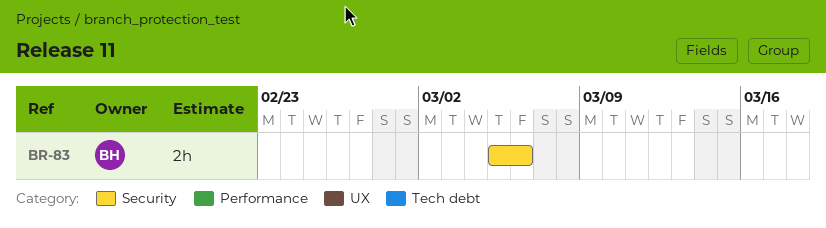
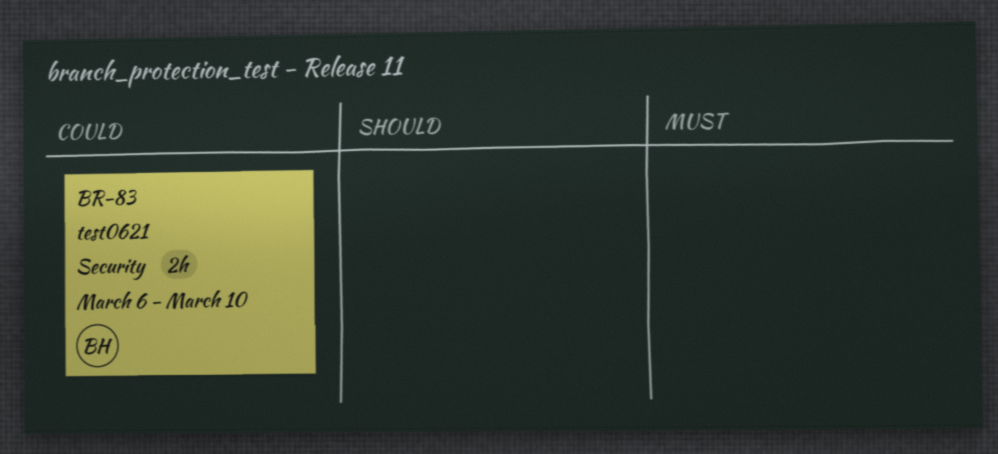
BR-83, start: Mar 5 -> Mar 6
BR-83, due: Mar 6 -> Mar 10

